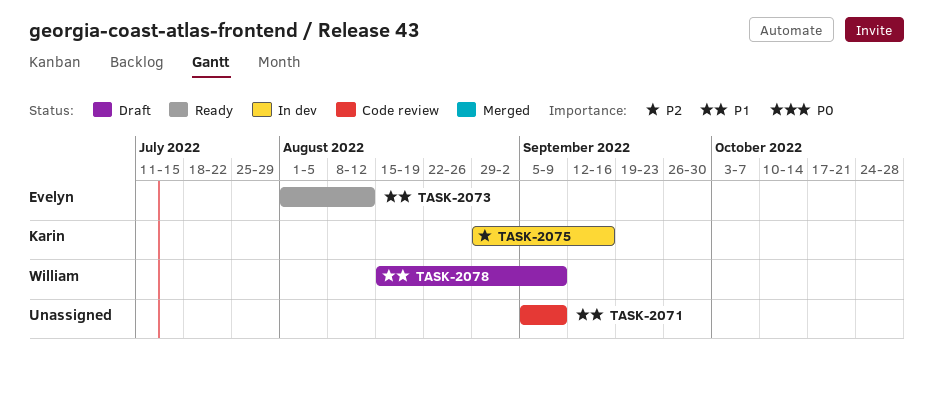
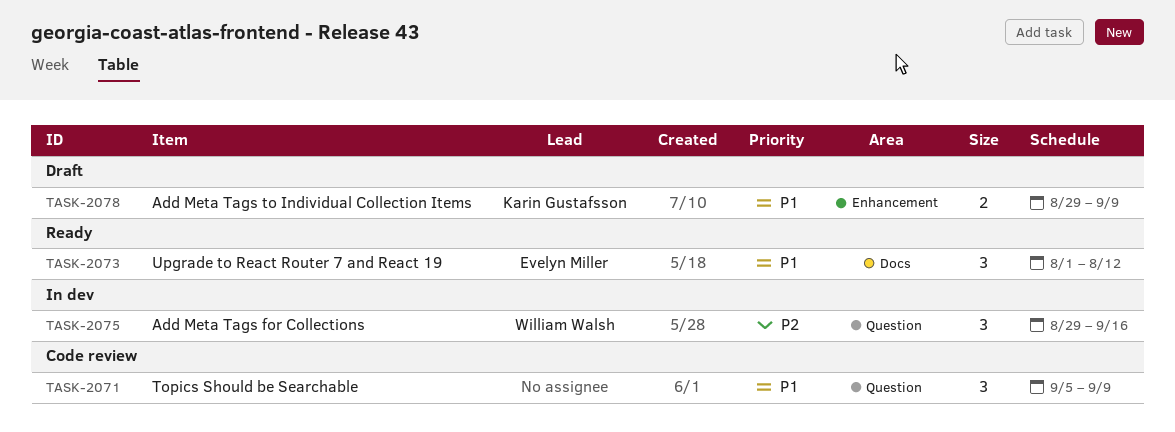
TASK-2075, owner: Karin Gustafsson -> William Walsh
TASK-2078, owner: William Walsh -> Karin Gustafsson
TASK-2078, start: Aug 15 -> Aug 29

